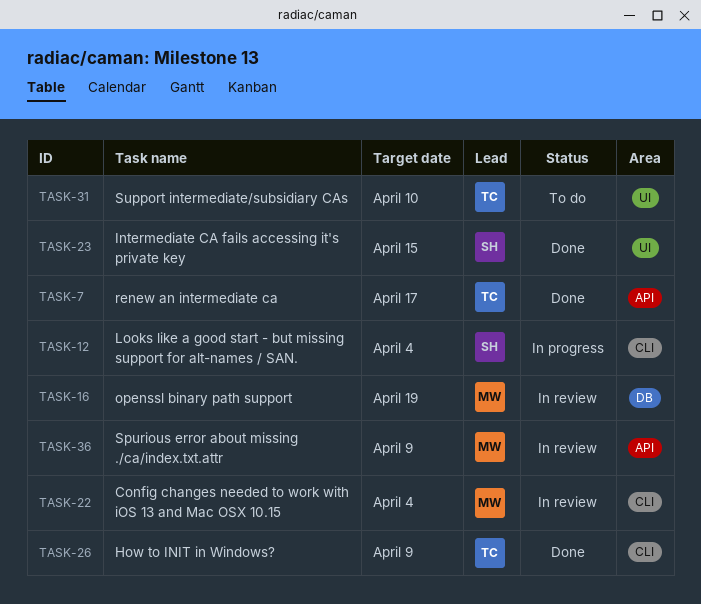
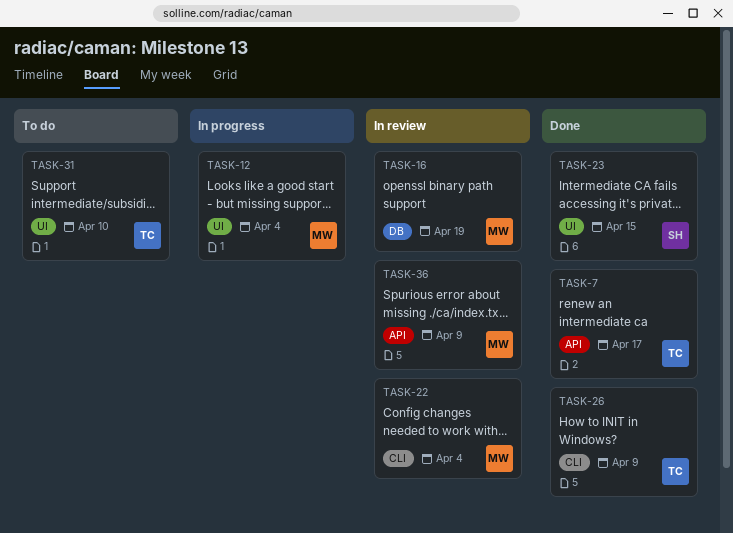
TASK-12, owner: SH -> MW
TASK-12, label: CLI -> UI

